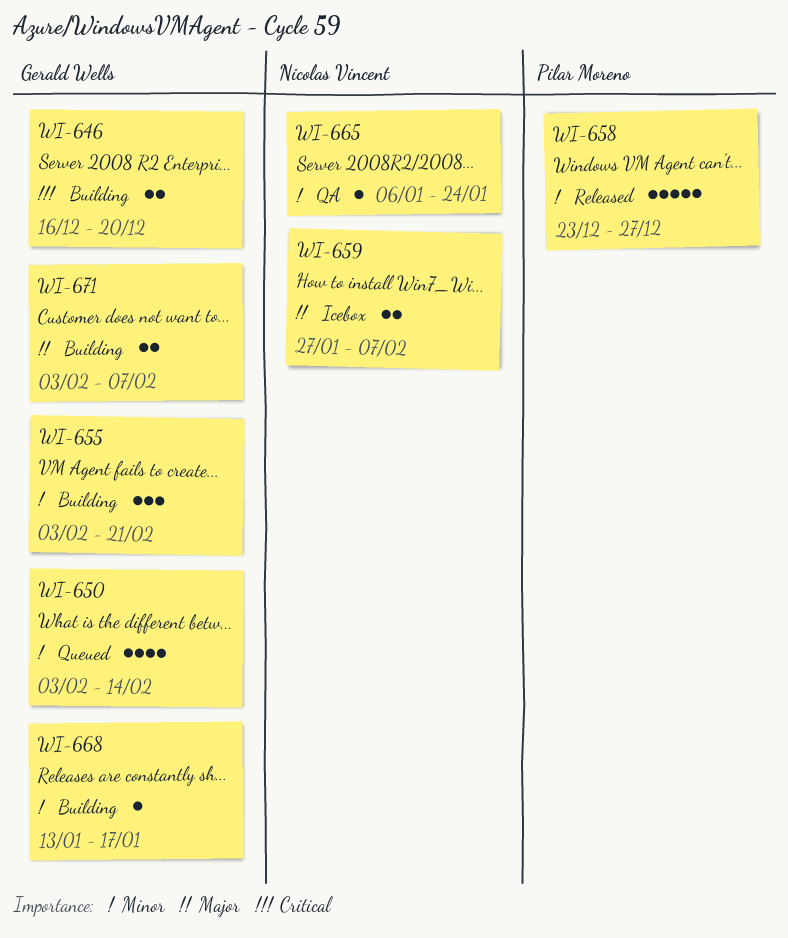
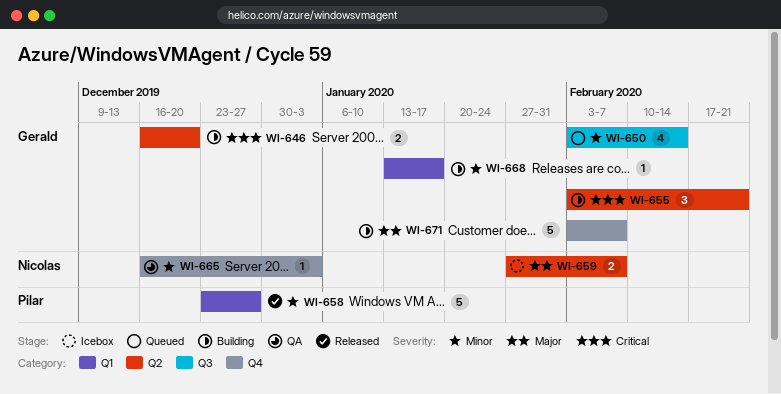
WI-655, priority: Minor -> Critical
WI-665, start: Jan 6 -> Dec 16
WI-665, due: Jan 24 -> Jan 3
WI-671, estimate: 2 -> 5

